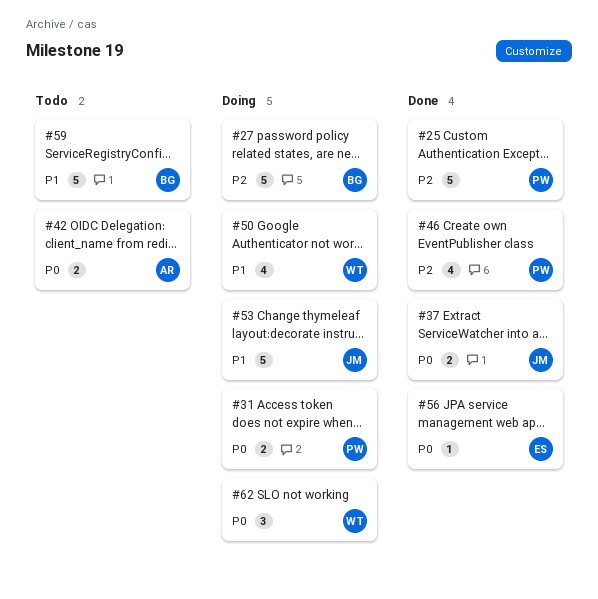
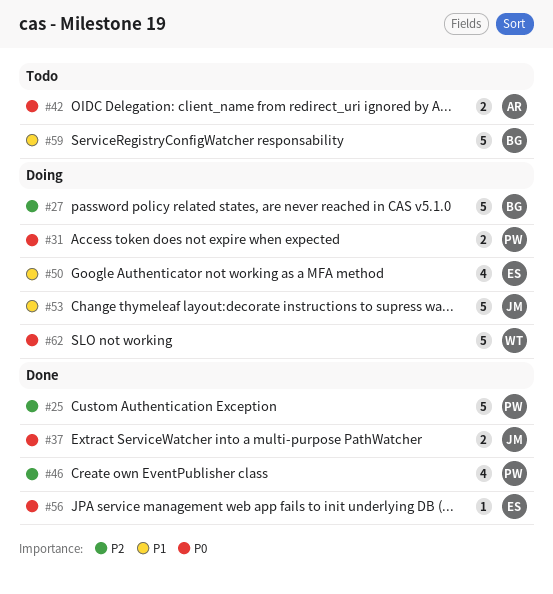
#50, owner: WT -> ES
#62, estimate: 3 -> 5

